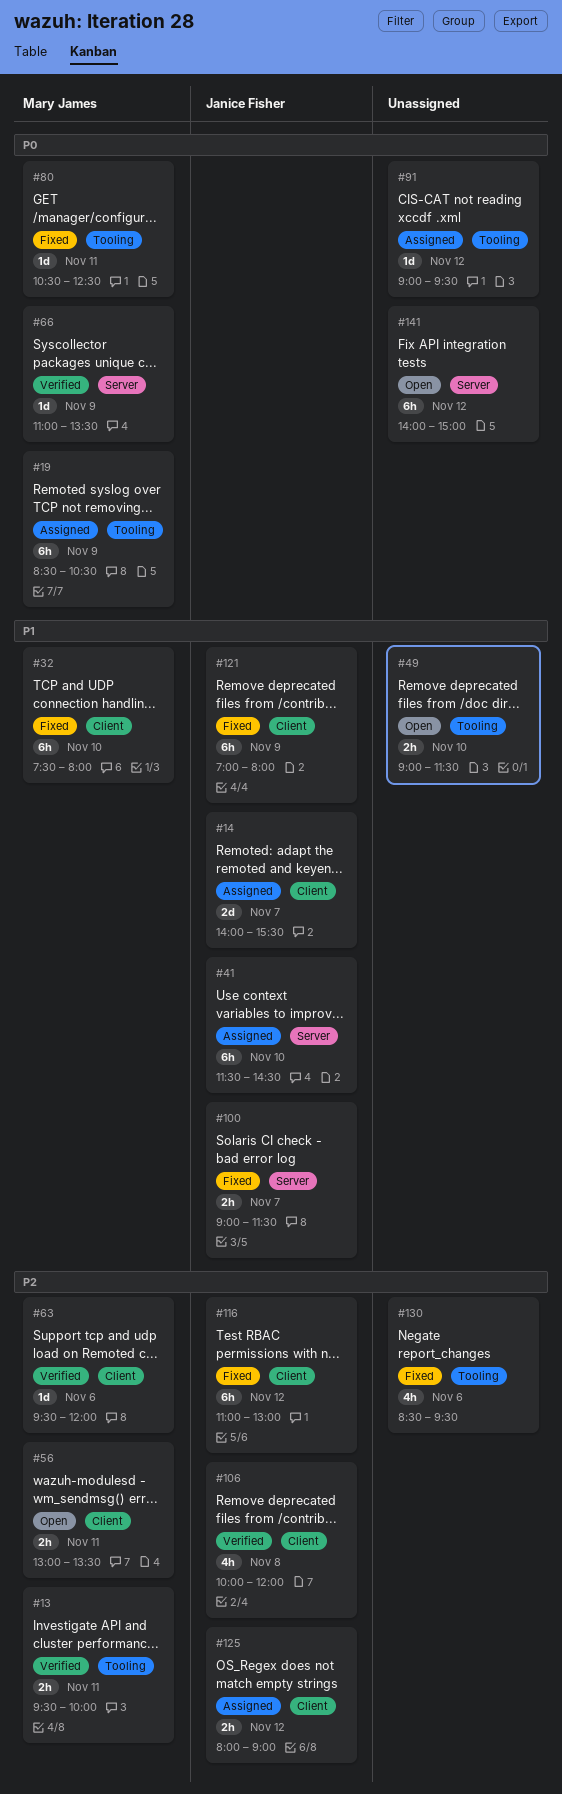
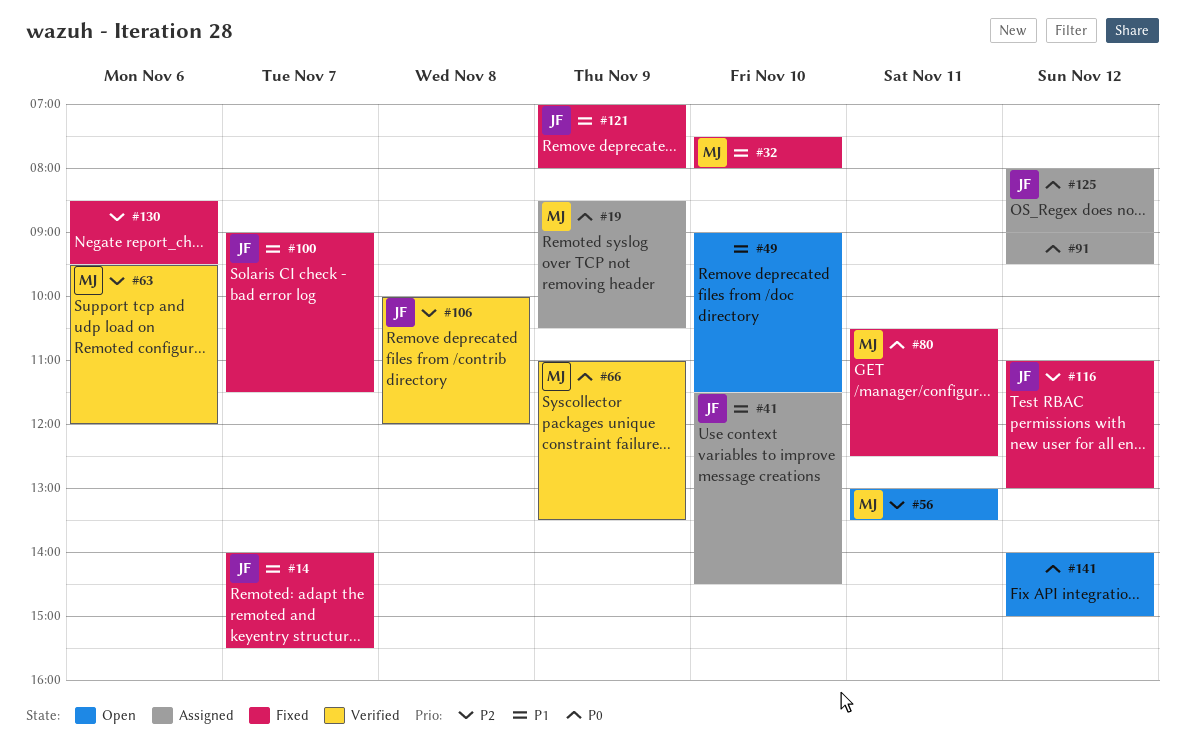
#13: present -> none
#14, status: Assigned -> Fixed
#125, priority: P2 -> P0

